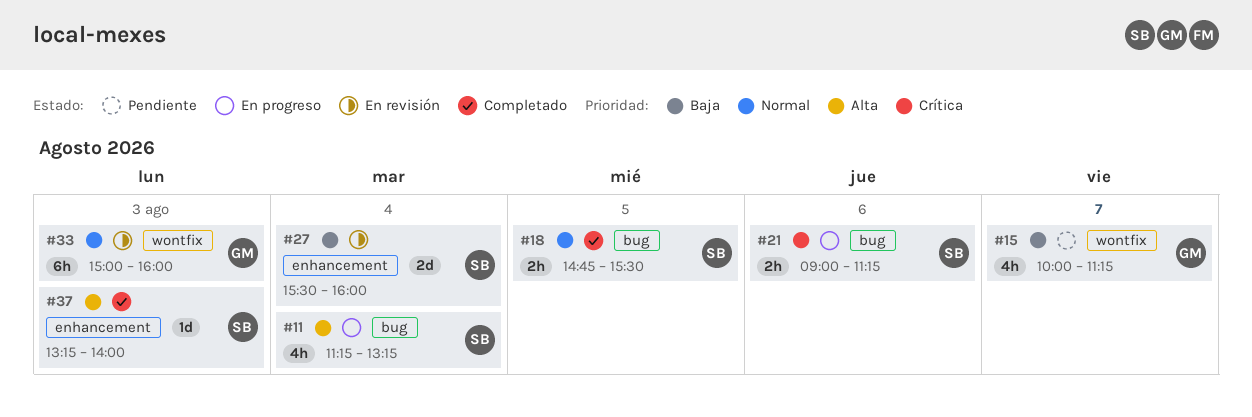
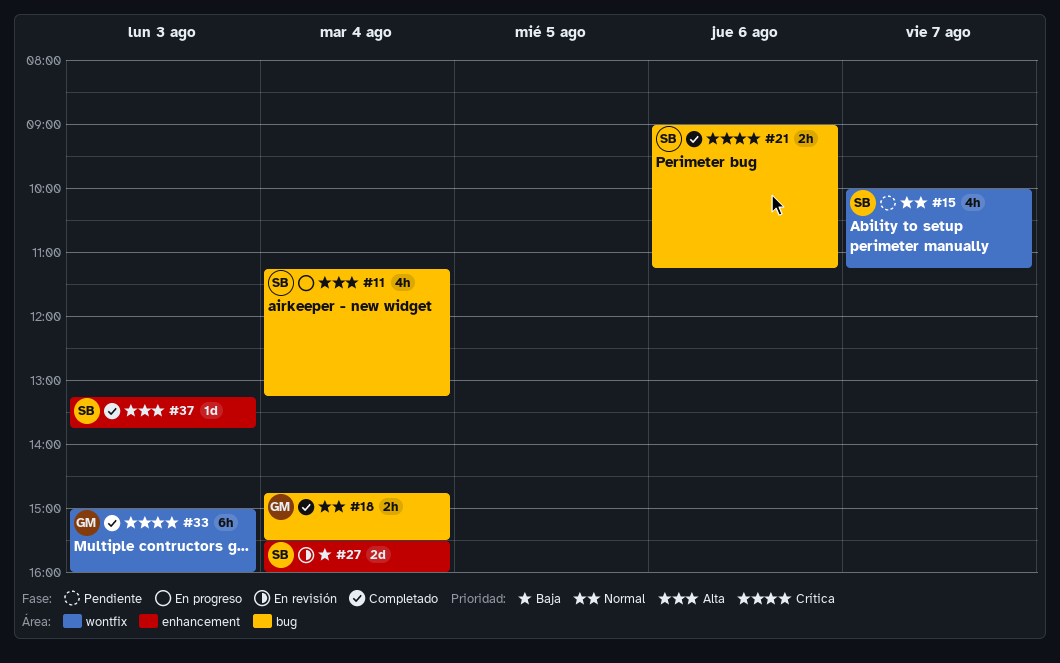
#15, owner: GM -> SB
#15, priority: Baja -> Normal
#18, owner: SB -> GM
#18, day: Aug 5 -> Aug 4
#21, status: En progreso -> Completado
#33, status: En revisión -> Completado
#33, priority: Normal -> Crítica
#37, ends: 14:00 -> 13:45

